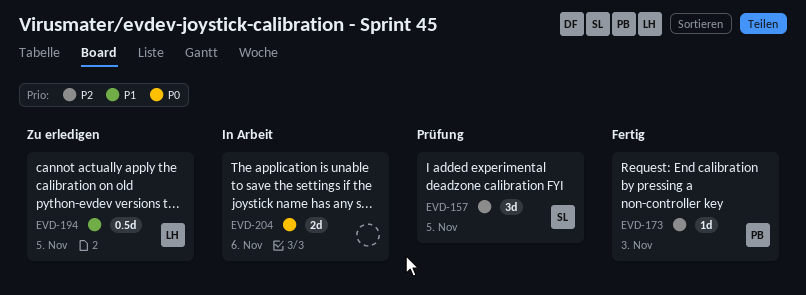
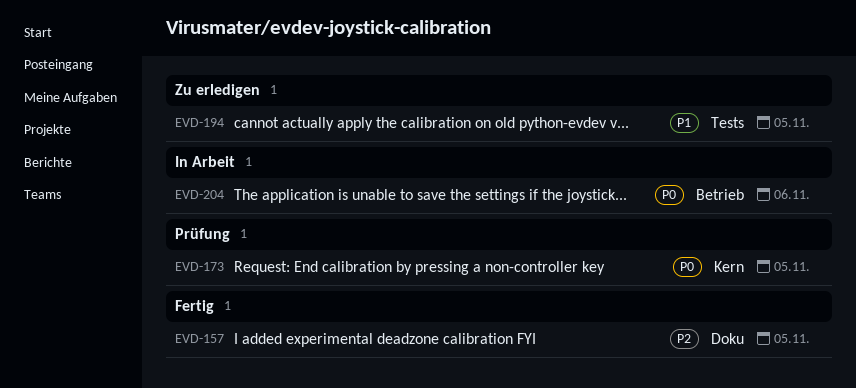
EVD-157, status: Prüfung -> Fertig
EVD-173, status: Fertig -> Prüfung
EVD-173, priority: P2 -> P0
EVD-173, due: Nov 3 -> Nov 5

